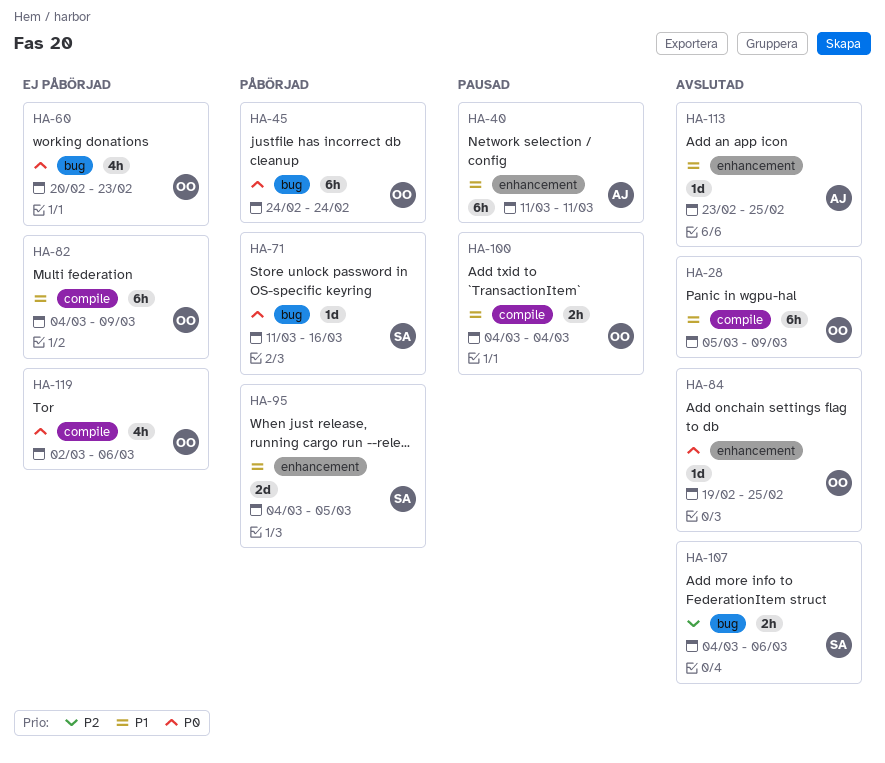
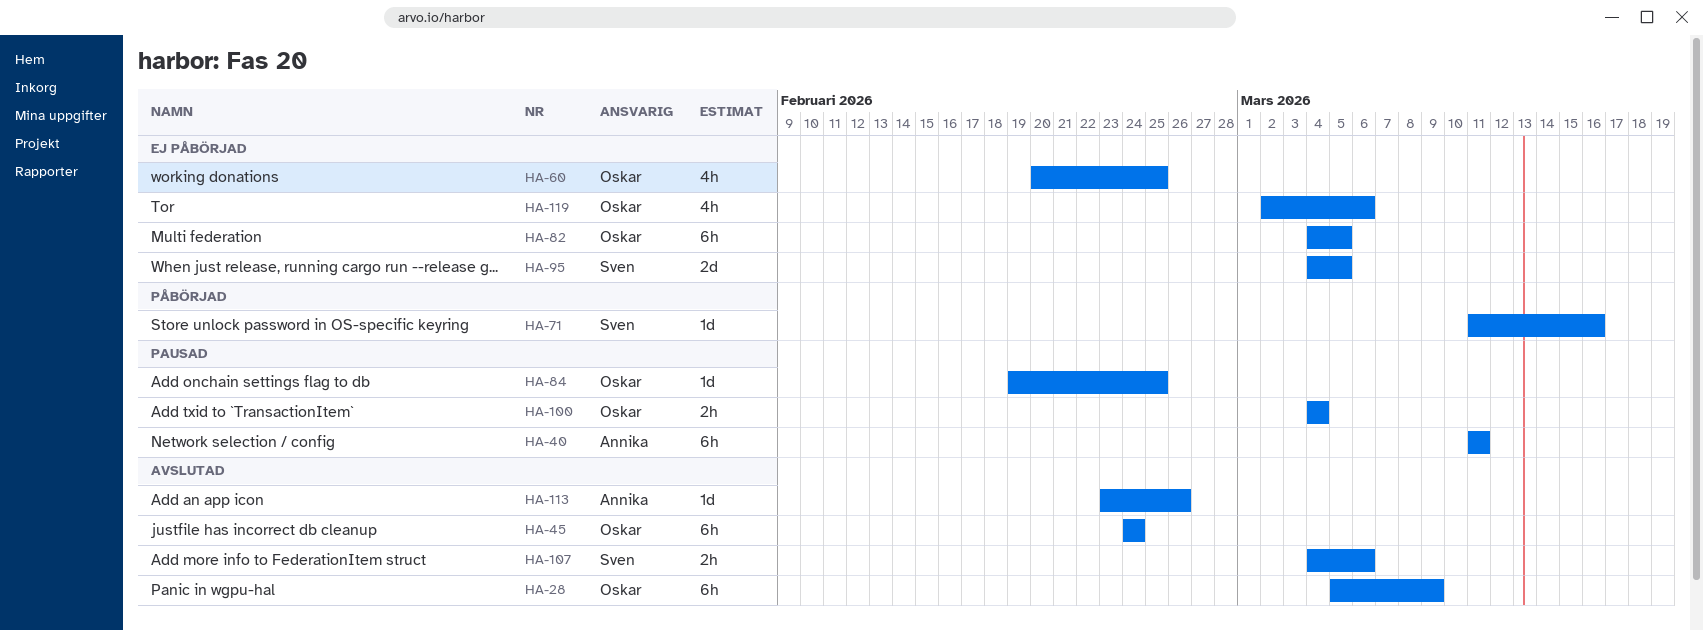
HA-45, status: Påbörjad -> Avslutad
HA-60, due: Feb 23 -> Feb 25
HA-82, due: Mar 9 -> Mar 5
HA-84, status: Avslutad -> Pausad
HA-95, status: Påbörjad -> Ej påbörjad
HA-113, due: Feb 25 -> Feb 26

